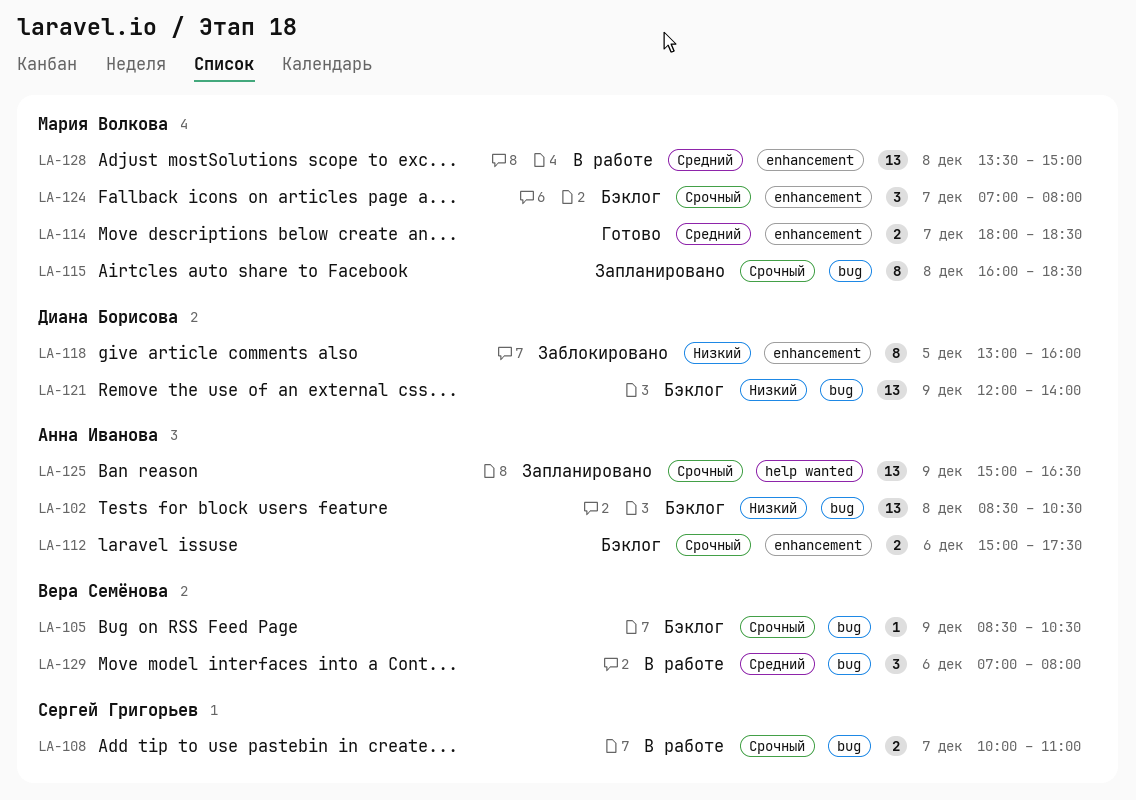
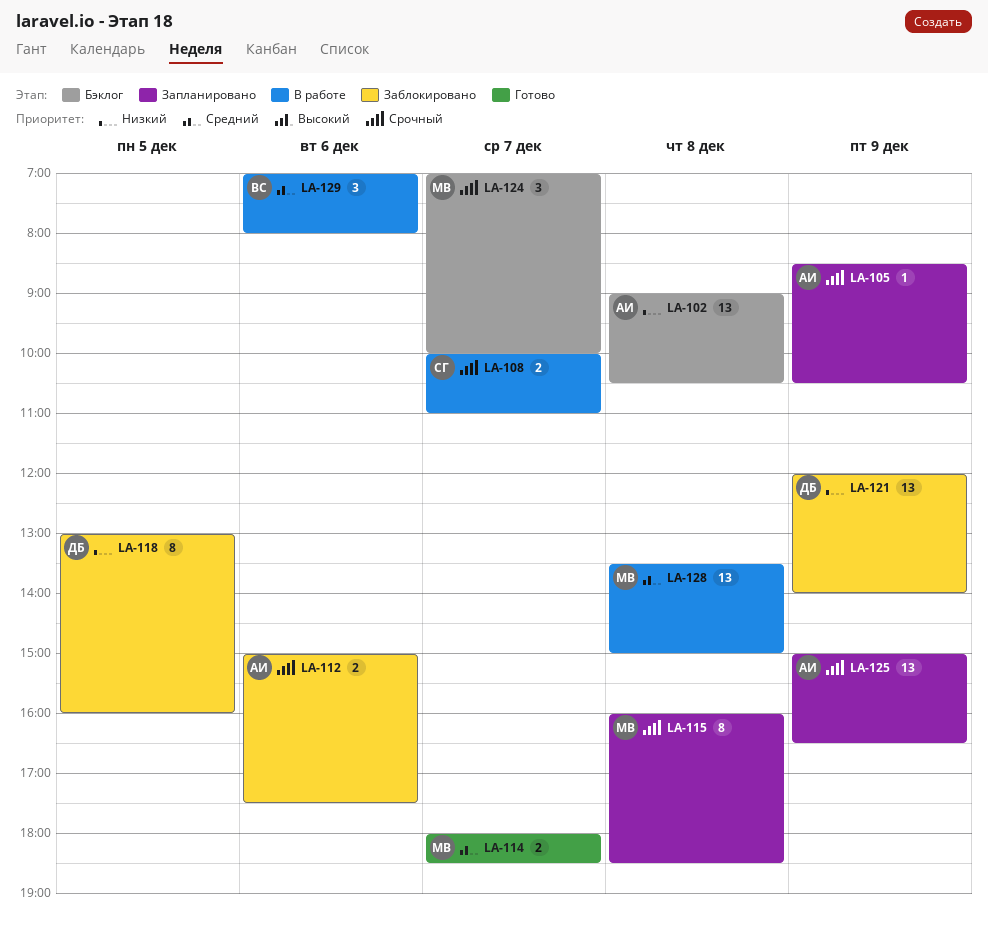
LA-102, begins: 08:30 -> 09:00
LA-105, status: Бэклог -> Запланировано
LA-105, owner: Вера Семёнова -> Анна Иванова
LA-112, status: Бэклог -> Заблокировано
LA-121, status: Бэклог -> Заблокировано
LA-124, ends: 08:00 -> 10:00

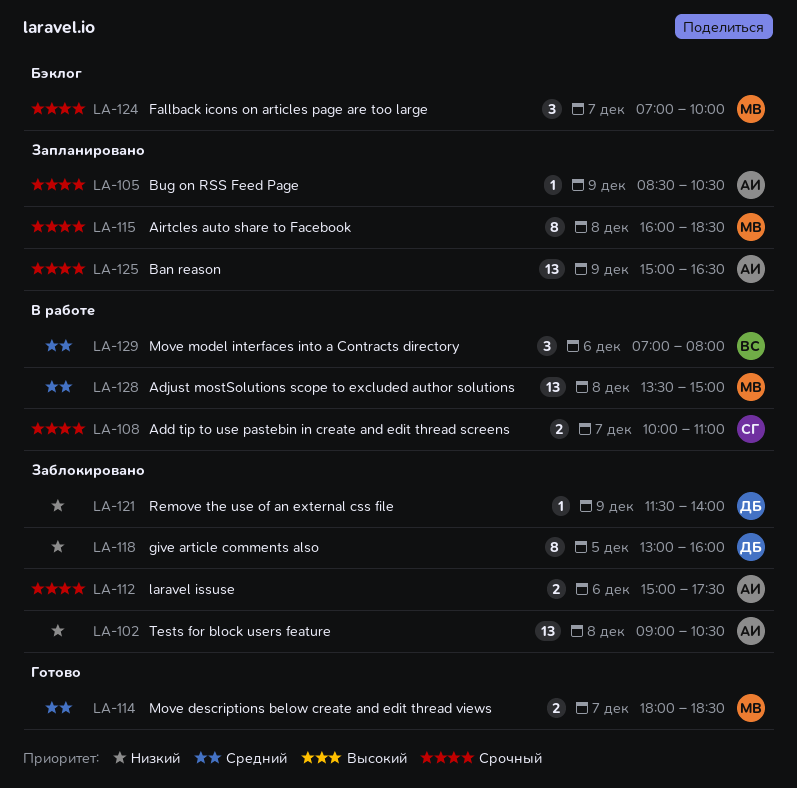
LA-102, status: Бэклог -> Заблокировано
LA-121, estimate: 13 -> 1
LA-121, begins: 12:00 -> 11:30

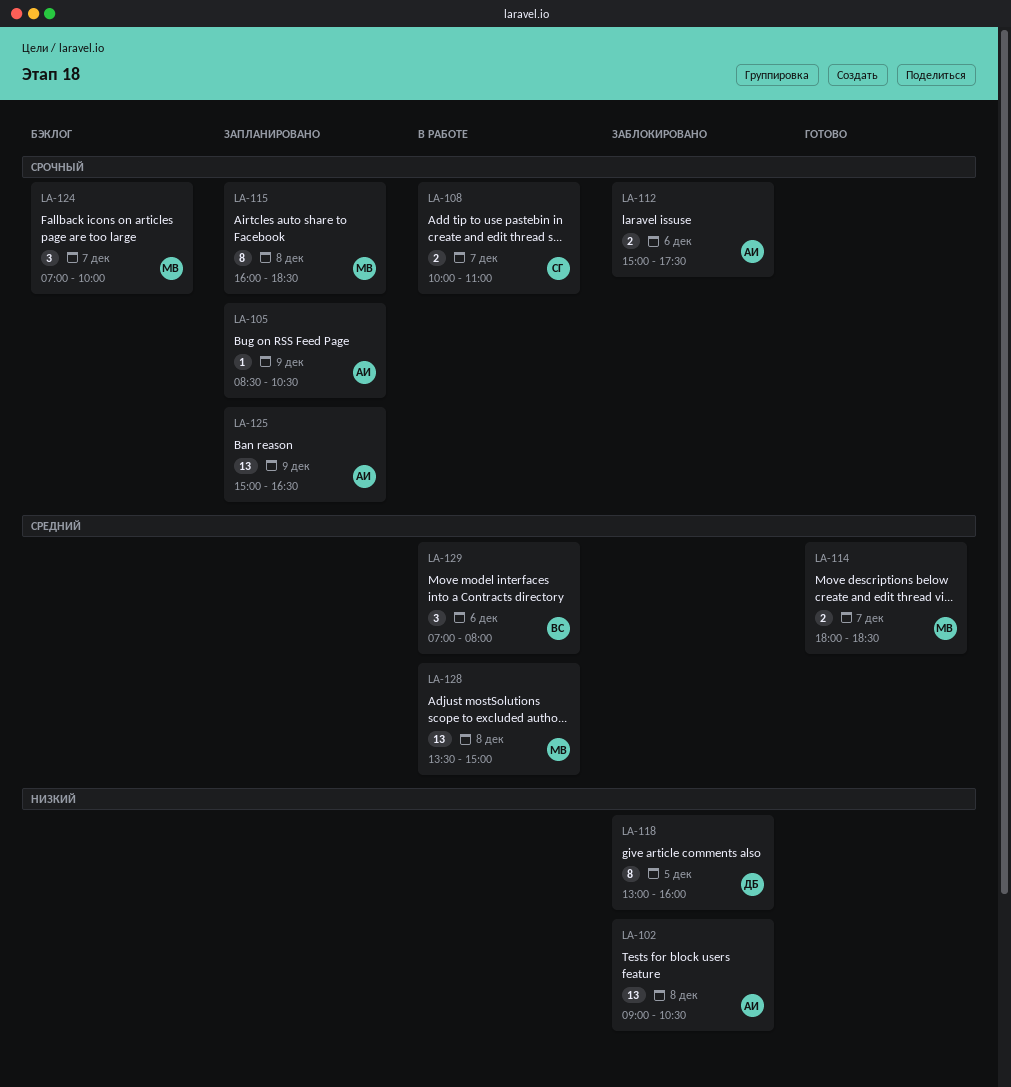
LA-121: present -> none

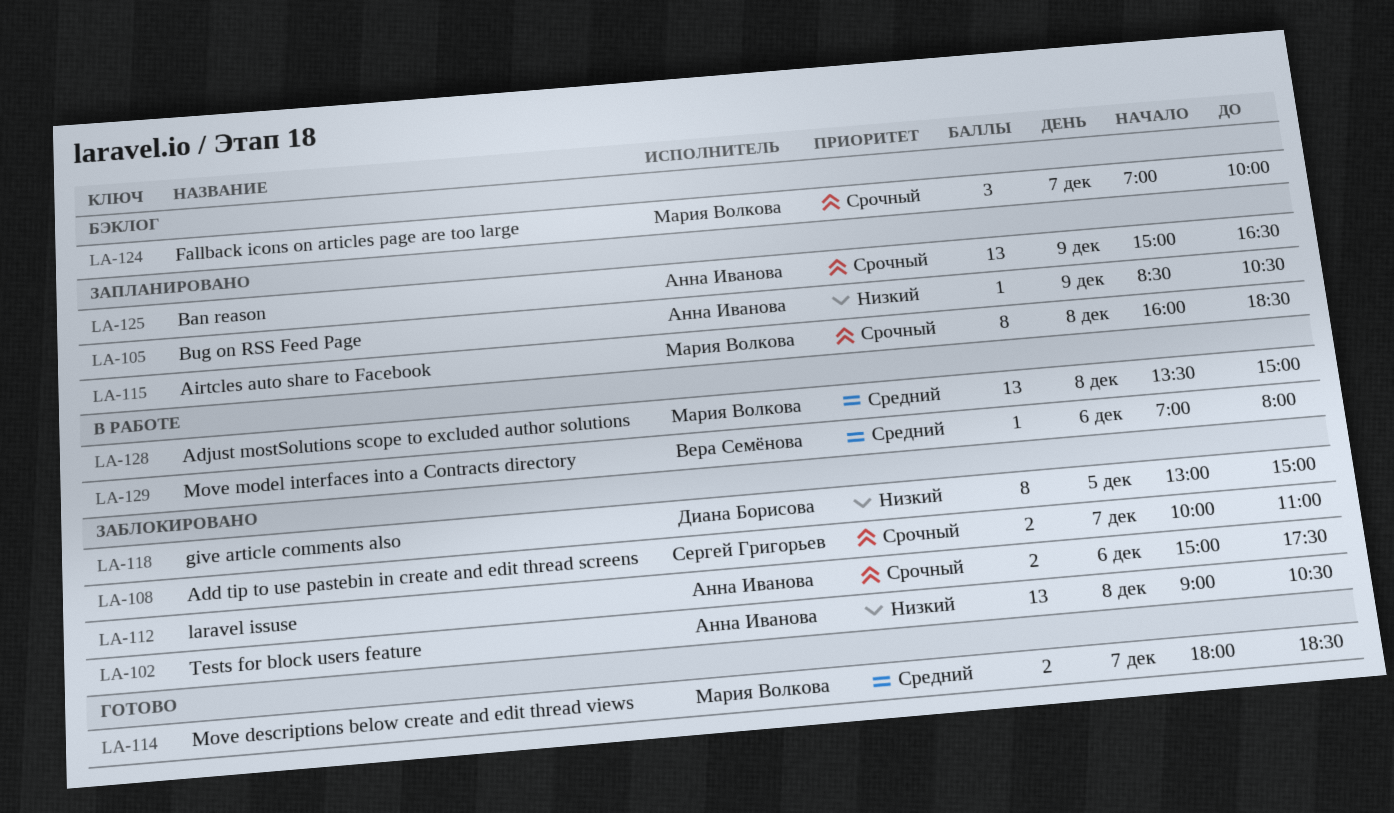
LA-105, priority: Срочный -> Низкий
LA-108, status: В работе -> Заблокировано
LA-118, ends: 16:00 -> 15:00
LA-129, estimate: 3 -> 1

